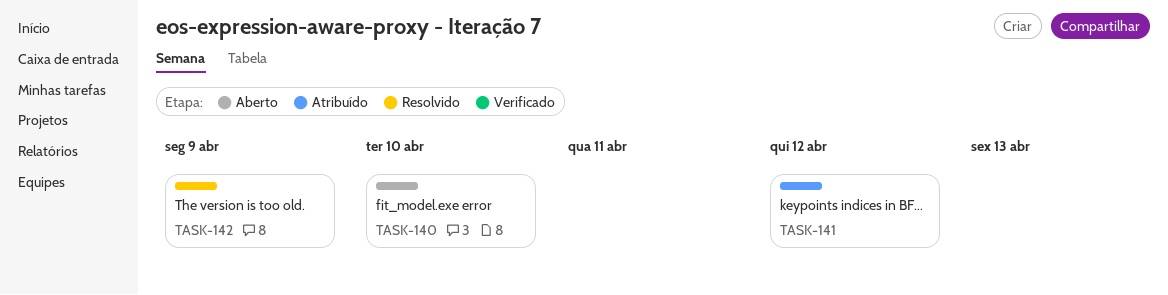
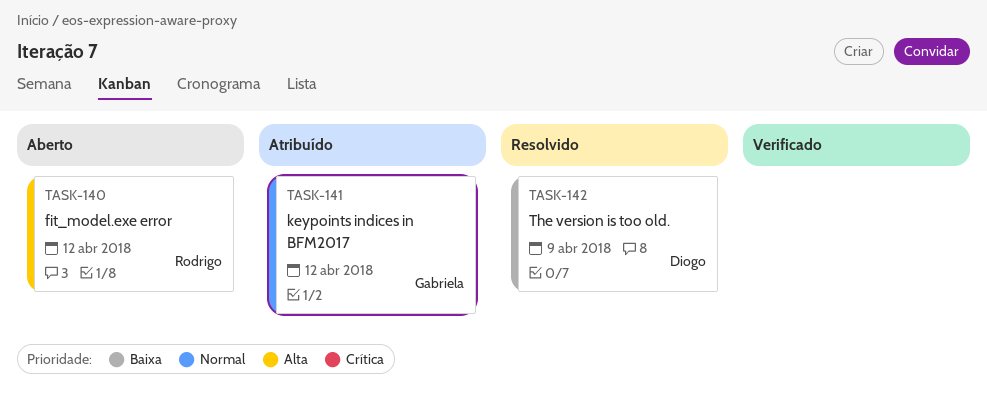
TASK-140, due: Apr 10 -> Apr 12

